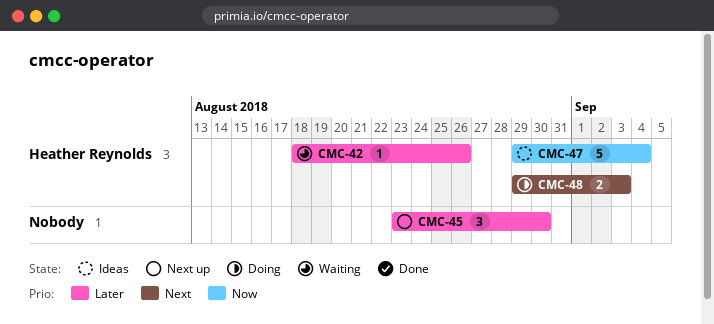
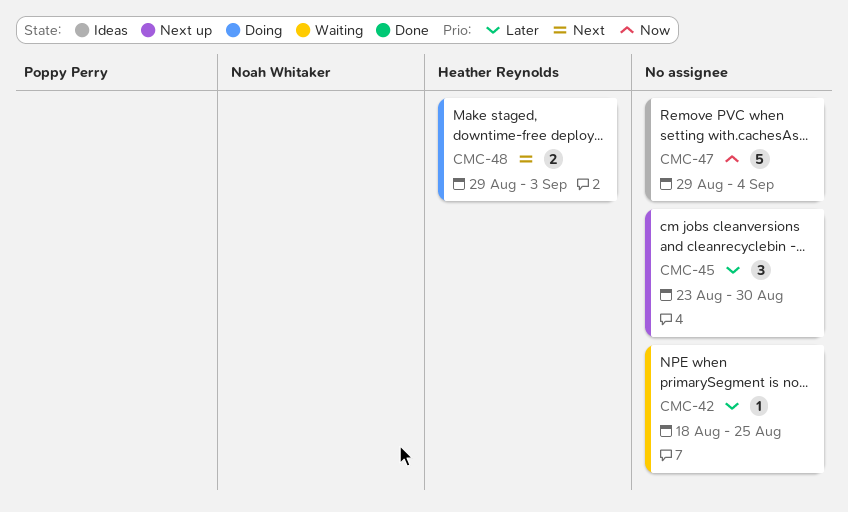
CMC-42, owner: Heather Reynolds -> none
CMC-42, due: Aug 26 -> Aug 25
CMC-47, owner: Heather Reynolds -> none

